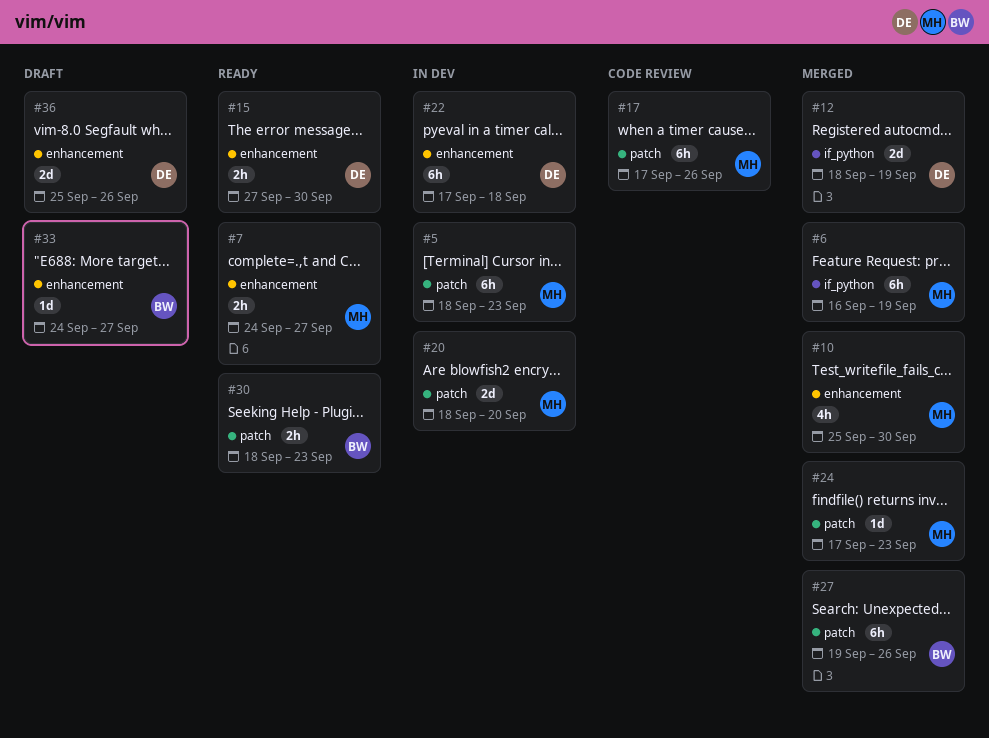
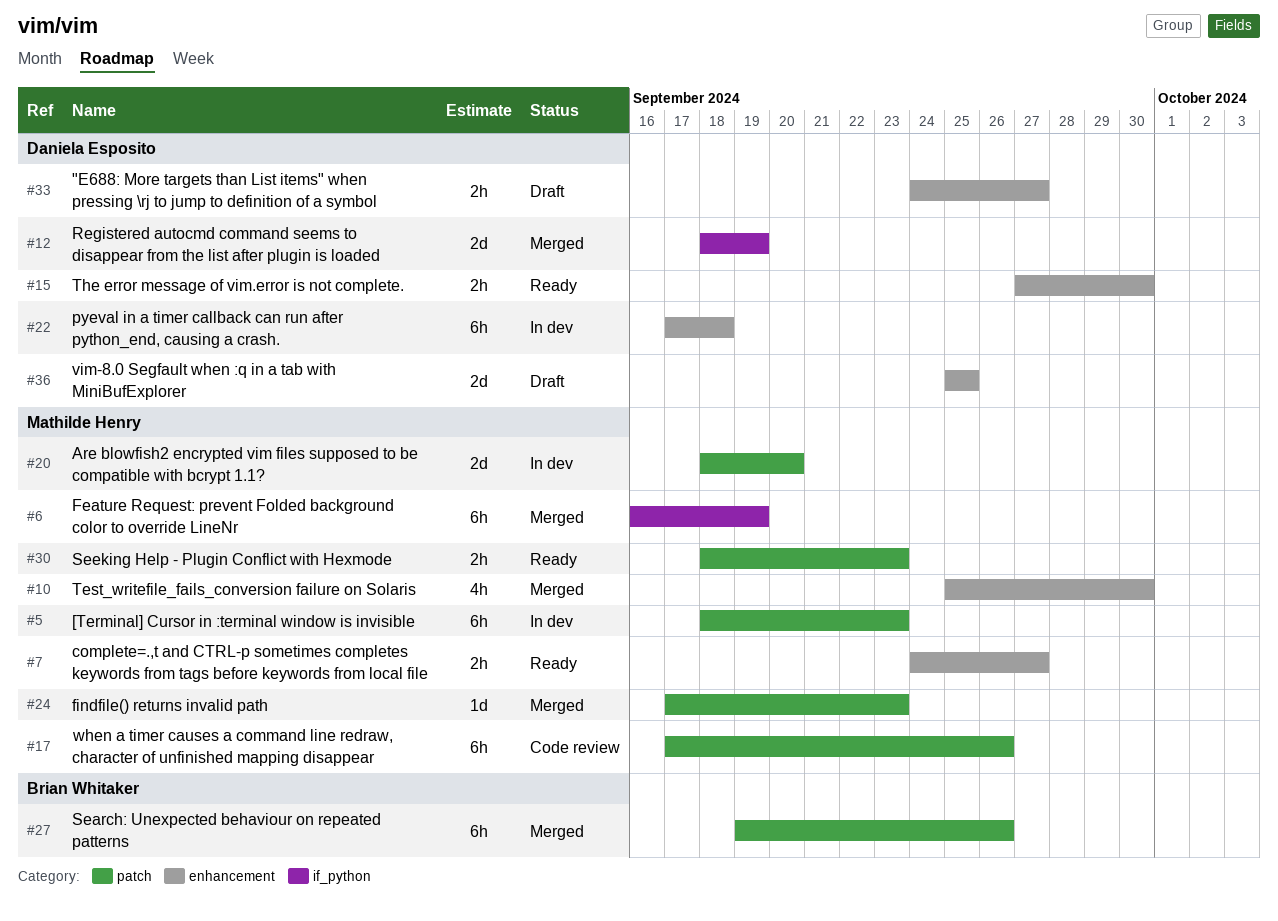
#30, owner: Brian Whitaker -> Mathilde Henry
#33, owner: Brian Whitaker -> Daniela Esposito
#33, estimate: 1d -> 2h
#36, due: Sep 26 -> Sep 25

